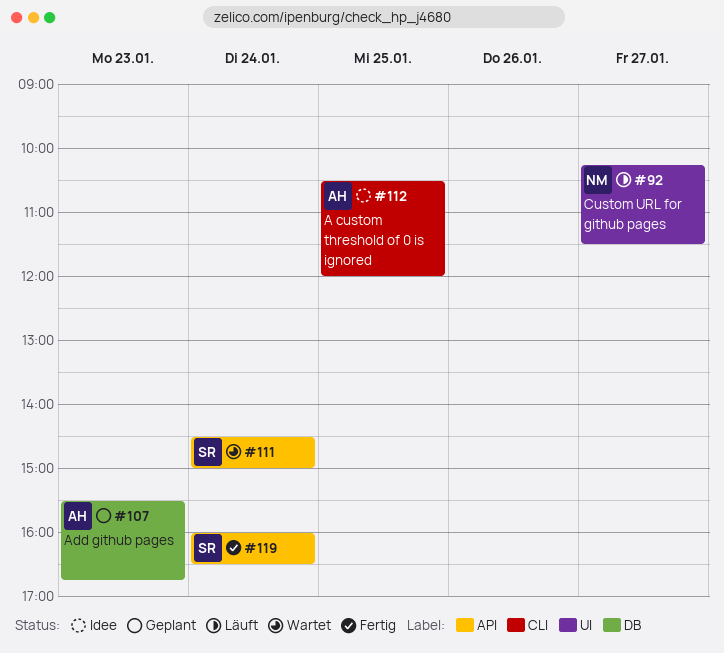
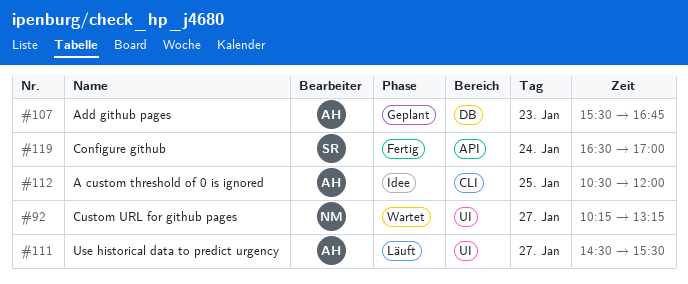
#92, status: Läuft -> Wartet
#92, ends: 11:30 -> 13:15
#111, status: Wartet -> Läuft
#111, owner: SR -> AH
#111, label: API -> UI
#111, day: Jan 24 -> Jan 27
#111, ends: 15:00 -> 15:30
#119, begins: 16:00 -> 16:30
#119, ends: 16:30 -> 17:00

